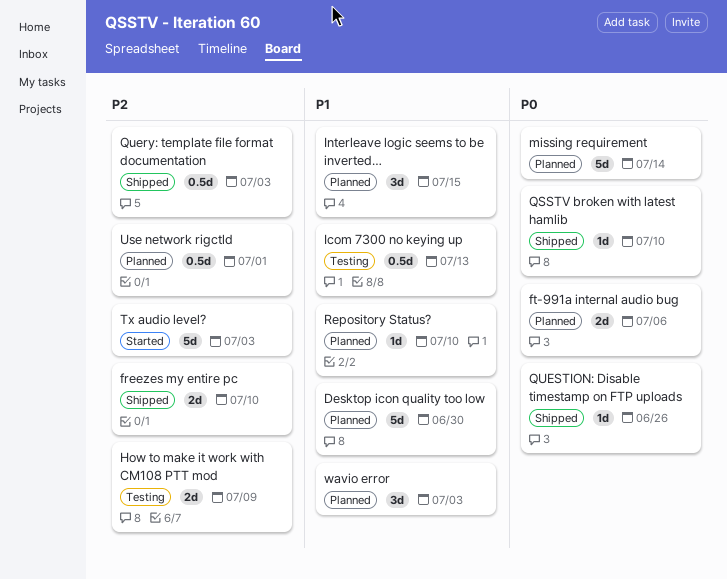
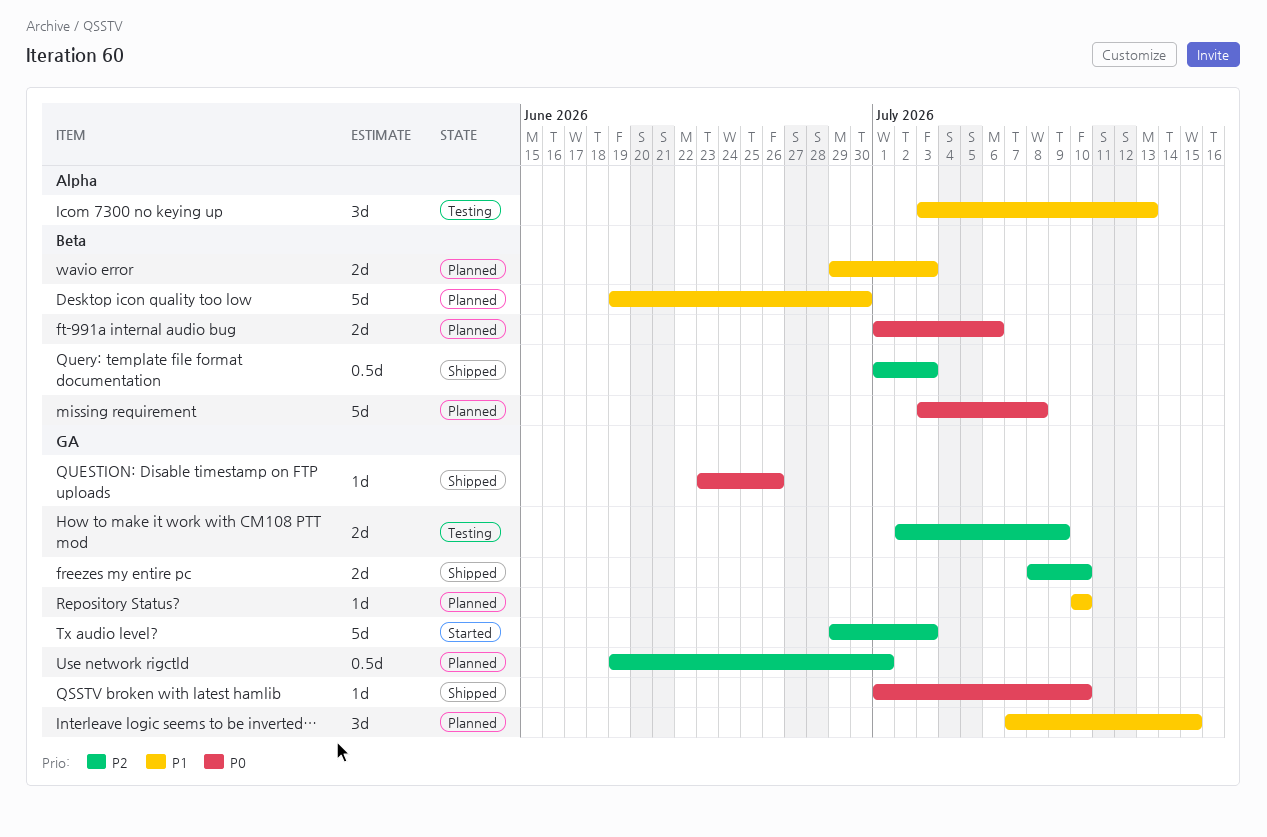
Icom 7300 no keying up, estimate: 0.5d -> 3d
missing requirement, due: Jul 14 -> Jul 8
wavio error, estimate: 3d -> 2d

